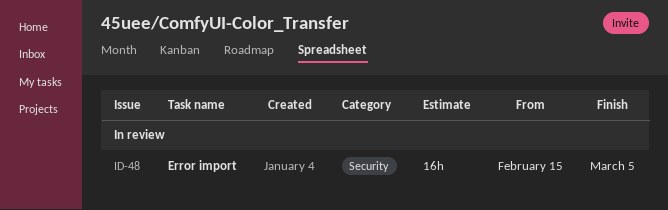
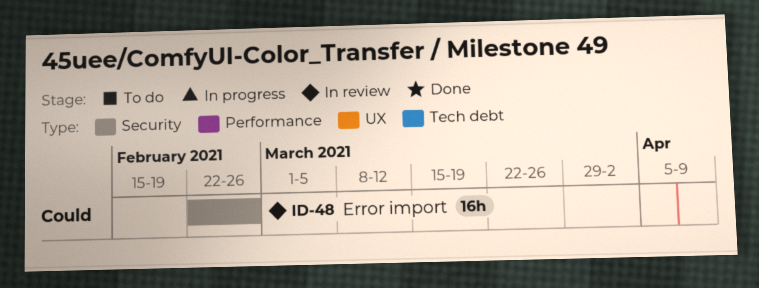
ID-48, start: Feb 15 -> Feb 22
ID-48, due: Mar 5 -> Feb 26

